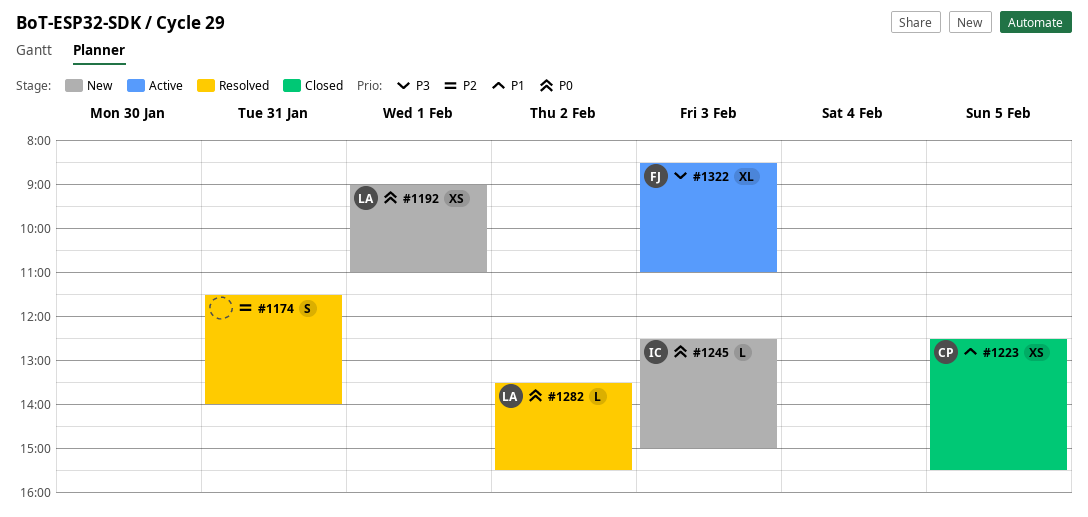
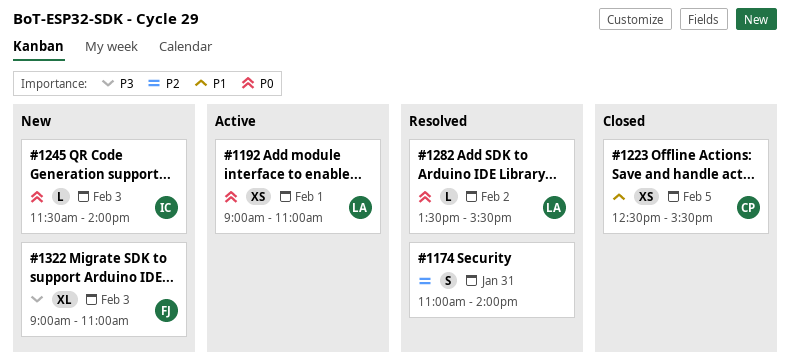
#1174, begins: 11:30 -> 11:00
#1192, status: New -> Active
#1245, begins: 12:30 -> 11:30
#1245, ends: 15:00 -> 14:00
#1322, status: Active -> New
#1322, begins: 08:30 -> 09:00

